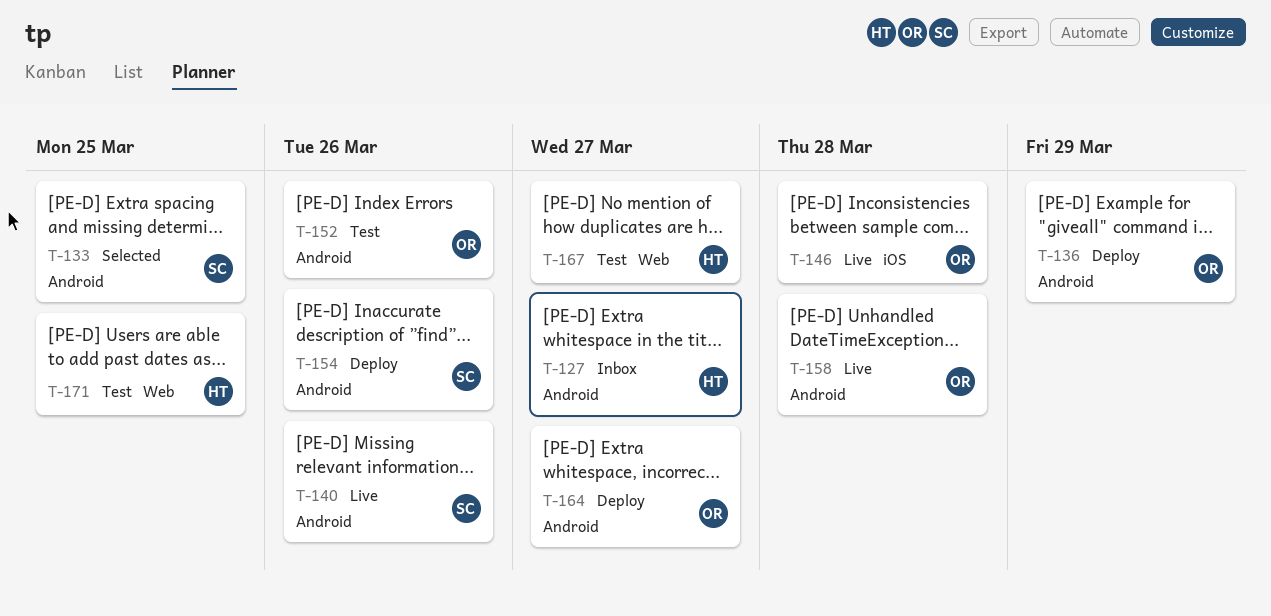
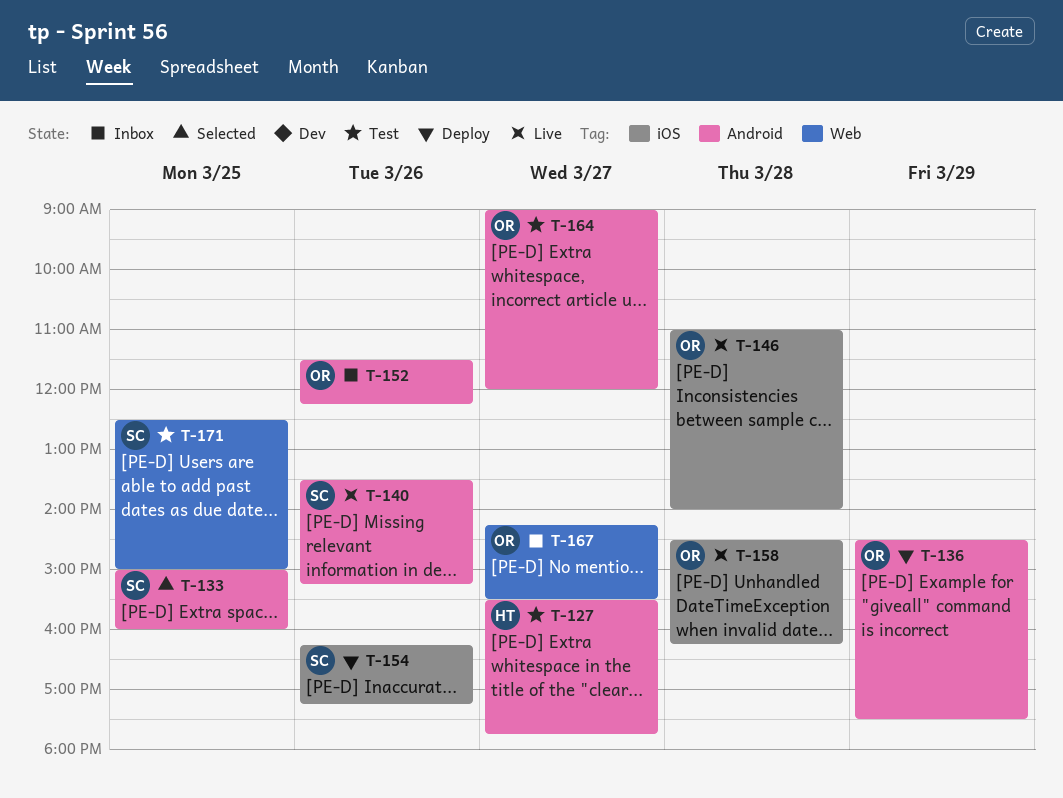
T-127, status: Inbox -> Test
T-152, status: Test -> Inbox
T-154, label: Android -> iOS
T-158, label: Android -> iOS
T-164, status: Deploy -> Test
T-167, status: Test -> Inbox
T-167, owner: HT -> OR
T-171, owner: HT -> SC

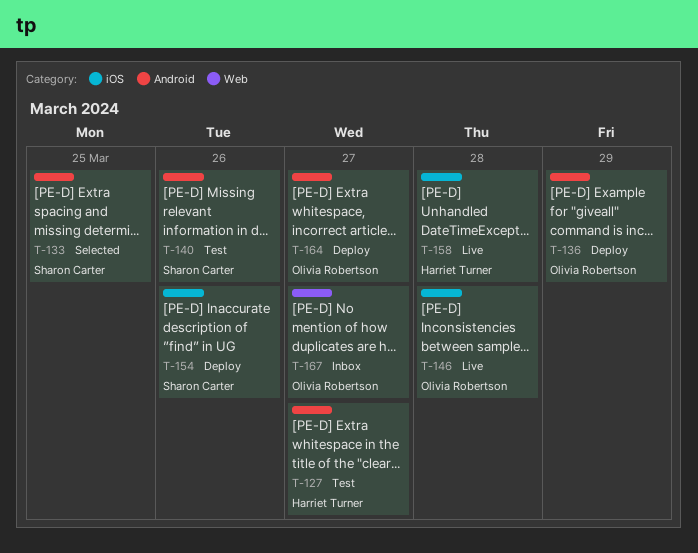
T-140, status: Live -> Test
T-152: present -> none
T-158, owner: Olivia Robertson -> Harriet Turner
T-164, status: Test -> Deploy
T-171: present -> none

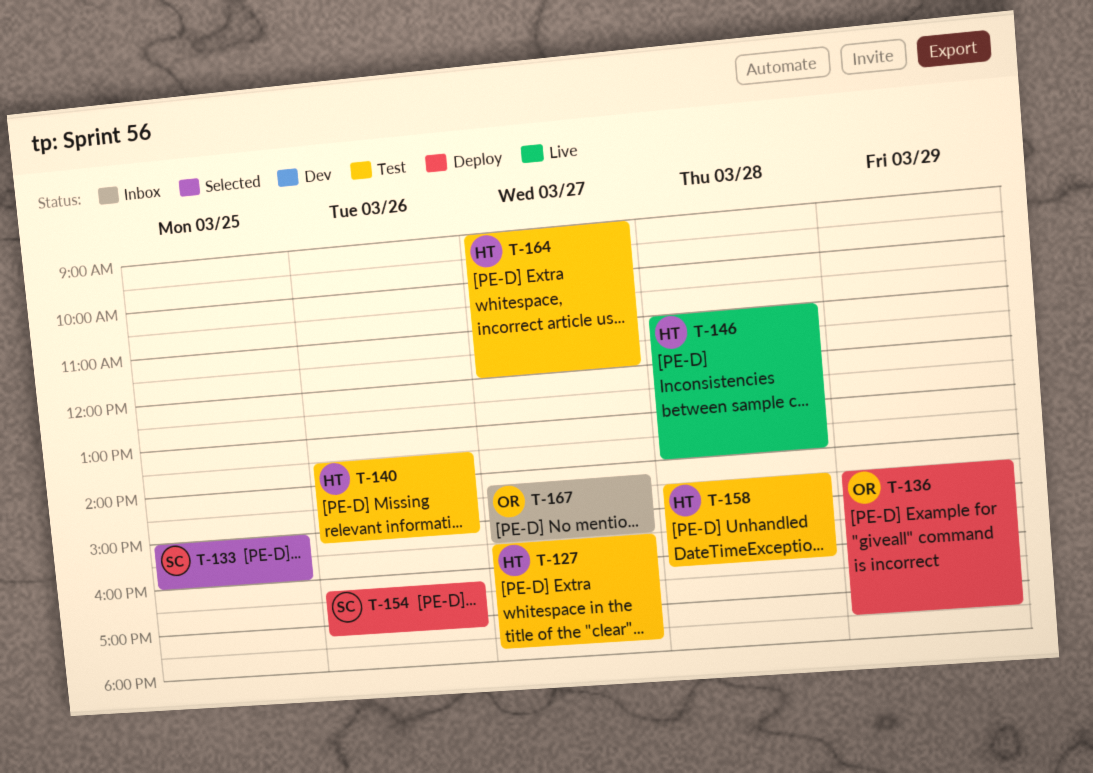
T-140, owner: Sharon Carter -> Harriet Turner
T-146, owner: Olivia Robertson -> Harriet Turner
T-158, status: Live -> Test
T-164, status: Deploy -> Test
T-164, owner: Olivia Robertson -> Harriet Turner

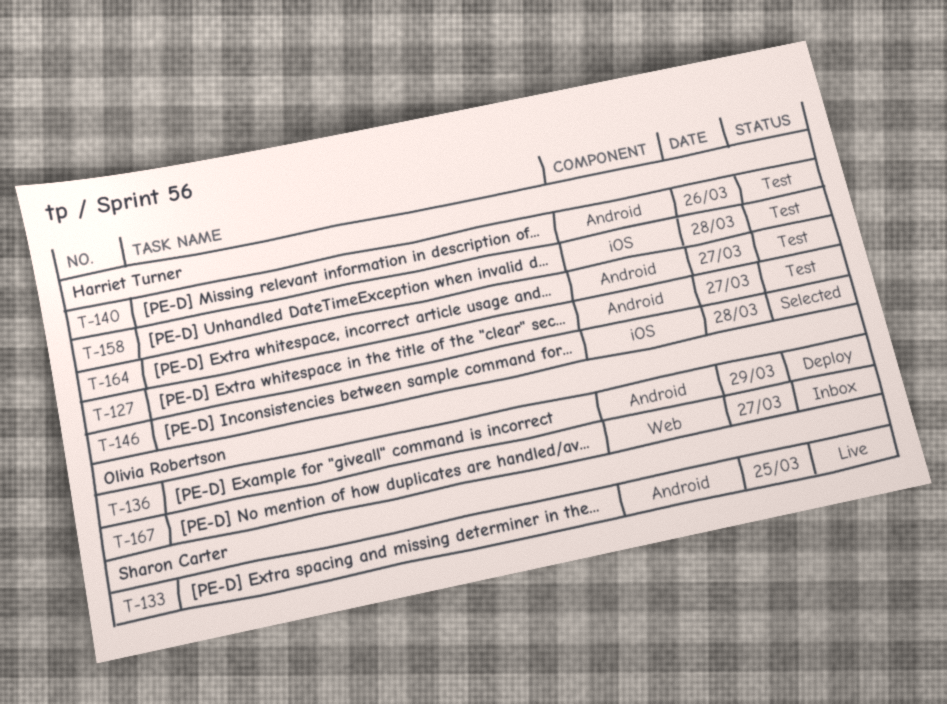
T-133, status: Selected -> Live
T-146, status: Live -> Selected
T-154: present -> none

